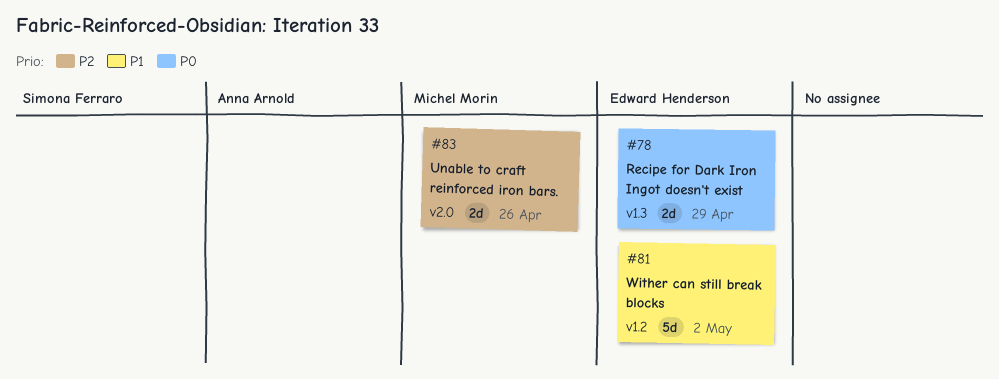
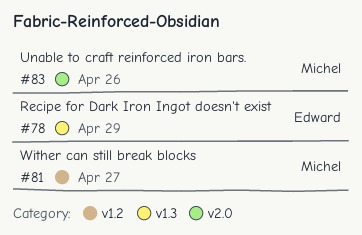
#81, owner: Edward Henderson -> Michel Morin
#81, due: May 2 -> Apr 27

